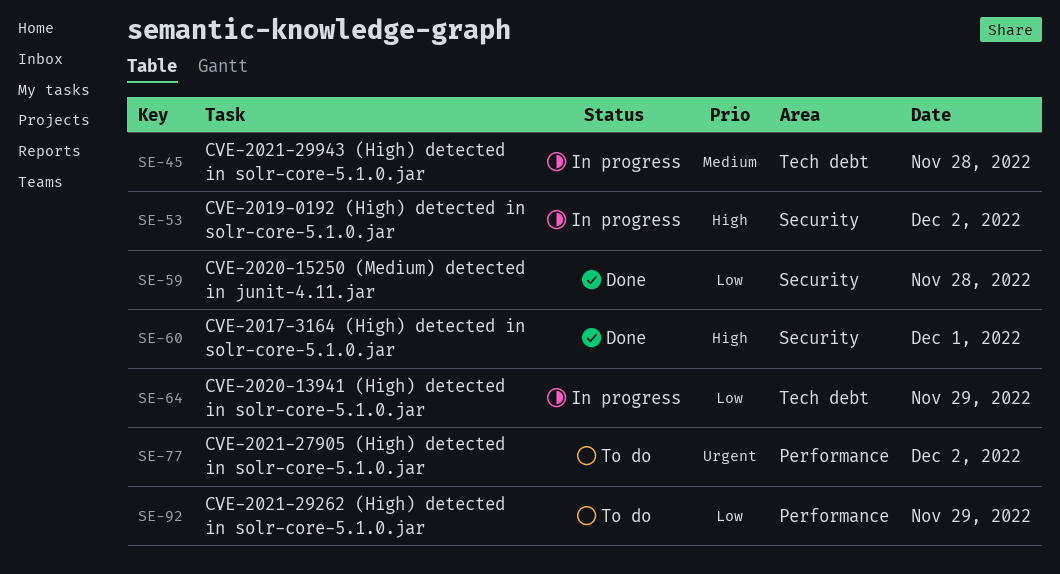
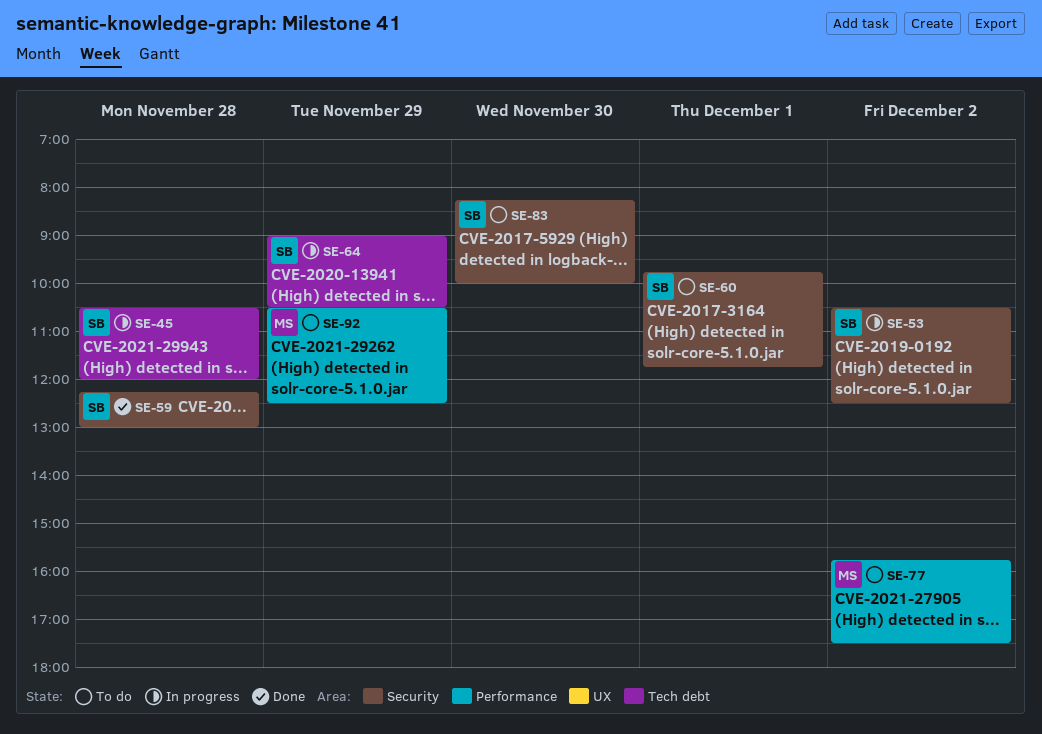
SE-60, status: Done -> To do
SE-83: none -> present

